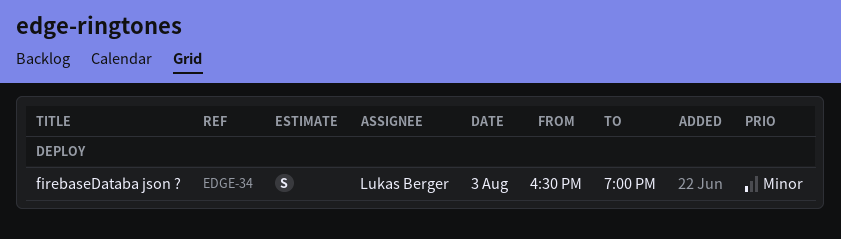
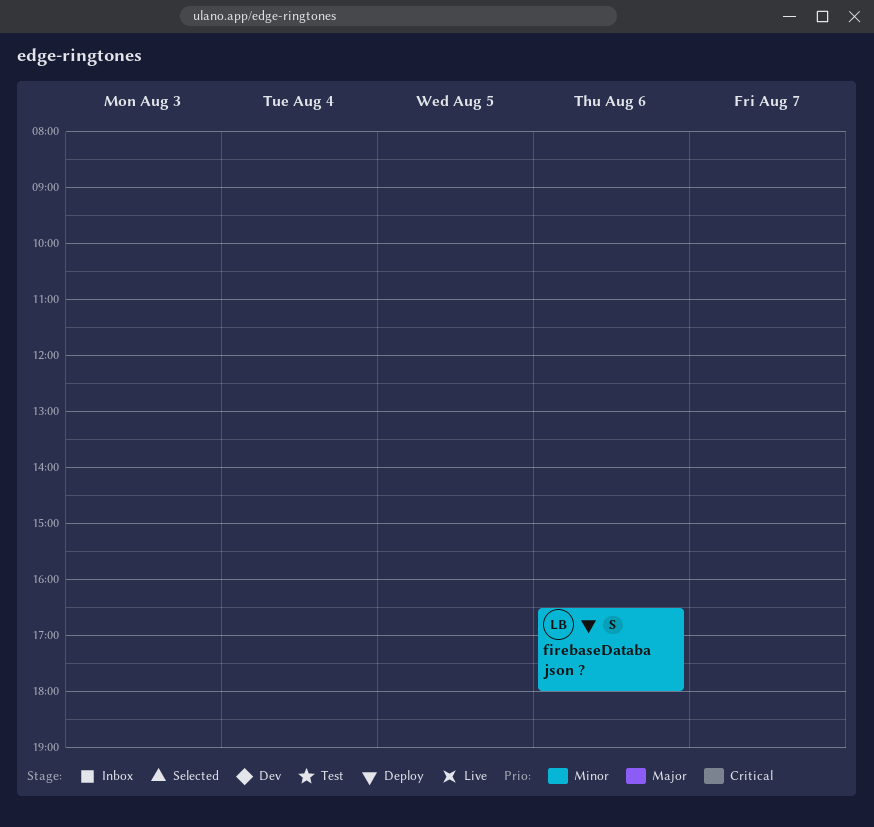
firebaseDataba json ?, day: Aug 3 -> Aug 6
firebaseDataba json ?, ends: 19:00 -> 18:00

